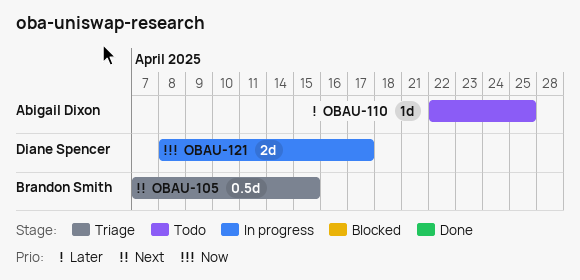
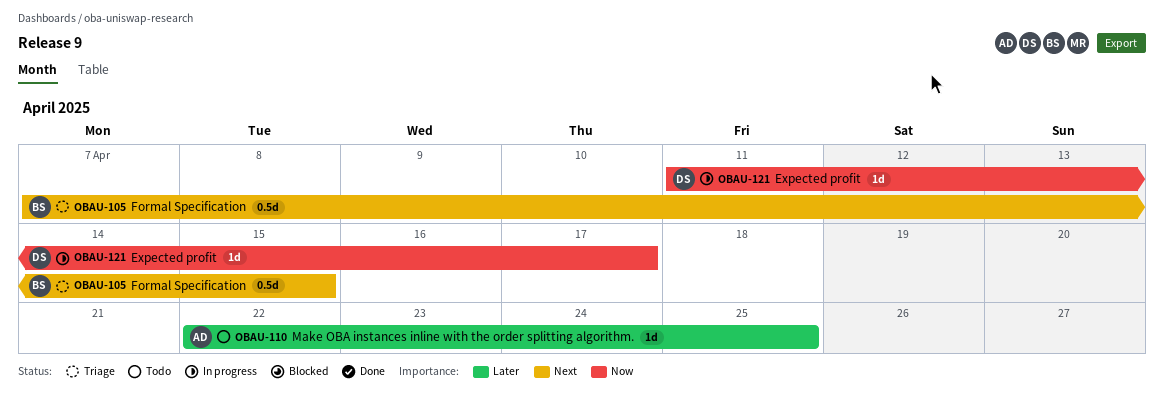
OBAU-121, estimate: 2d -> 1d
OBAU-121, start: Apr 8 -> Apr 11

